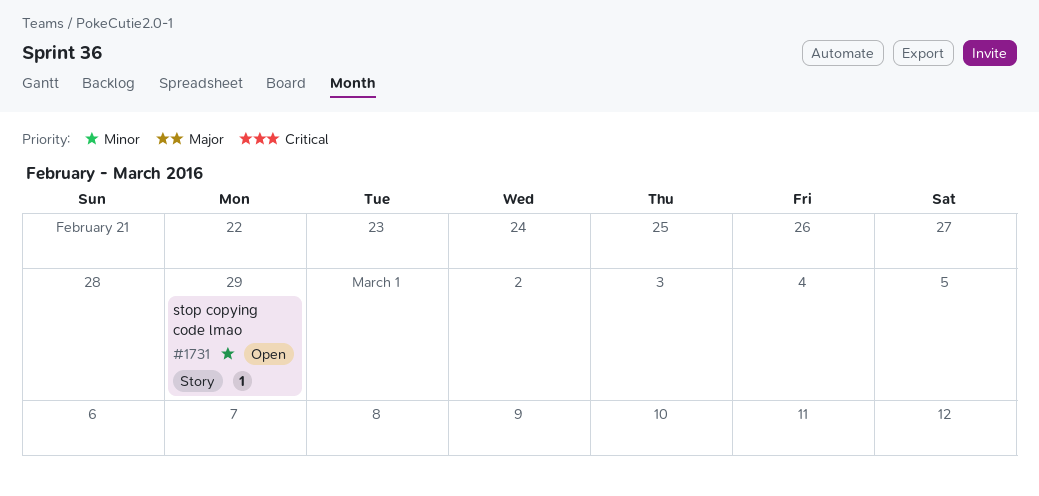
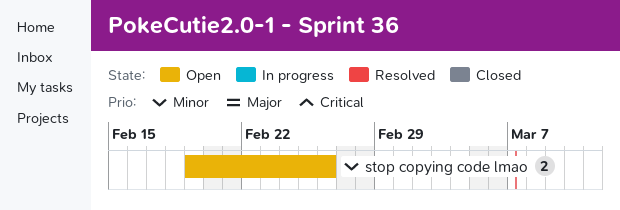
stop copying code lmao, estimate: 1 -> 2
stop copying code lmao, due: Feb 29 -> Feb 26

